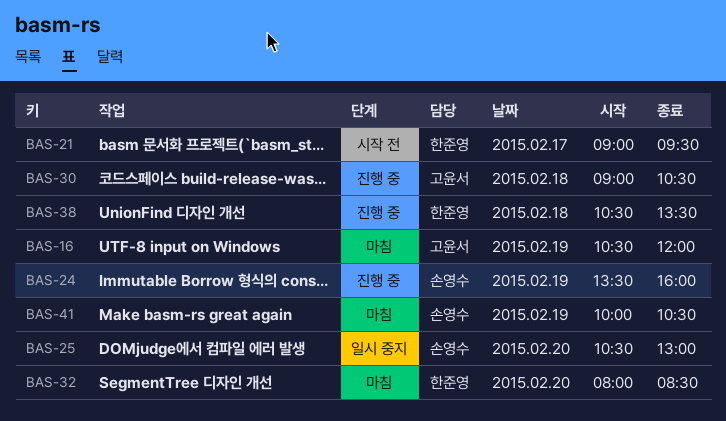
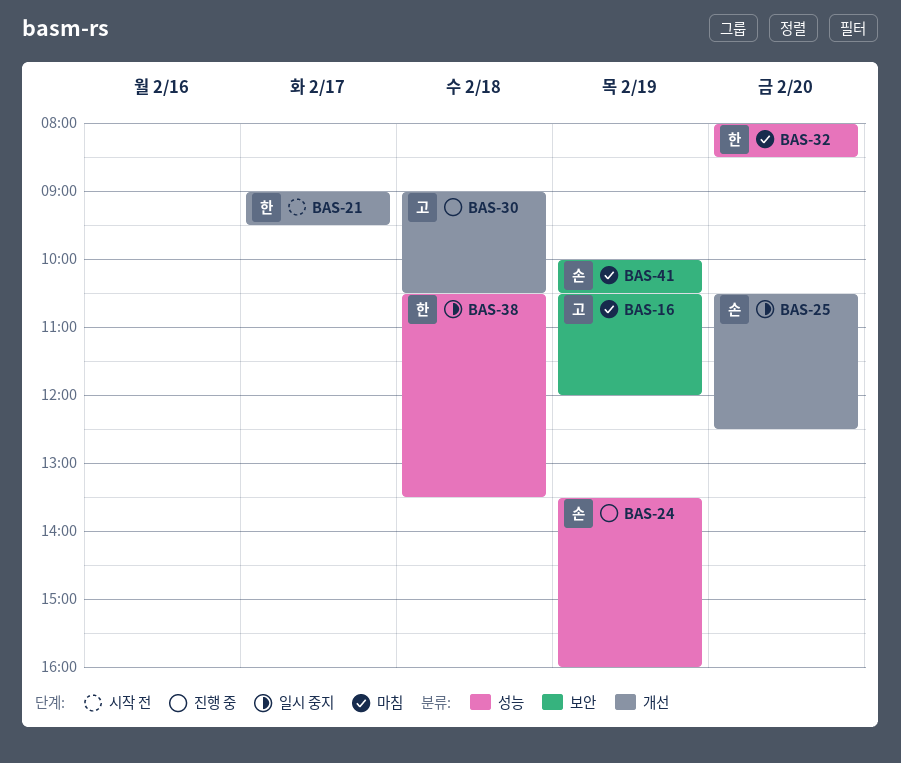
BAS-25, ends: 13:00 -> 12:30
BAS-38, status: 진행 중 -> 일시 중지

